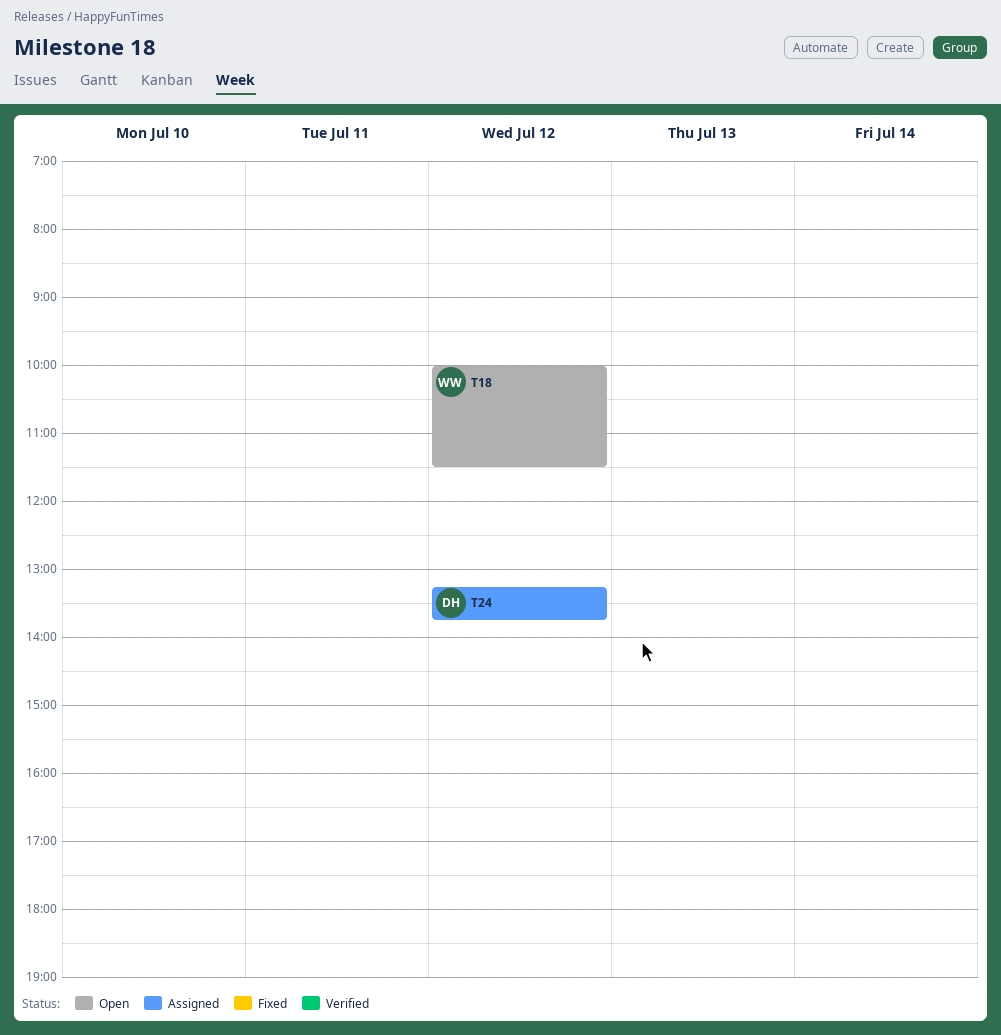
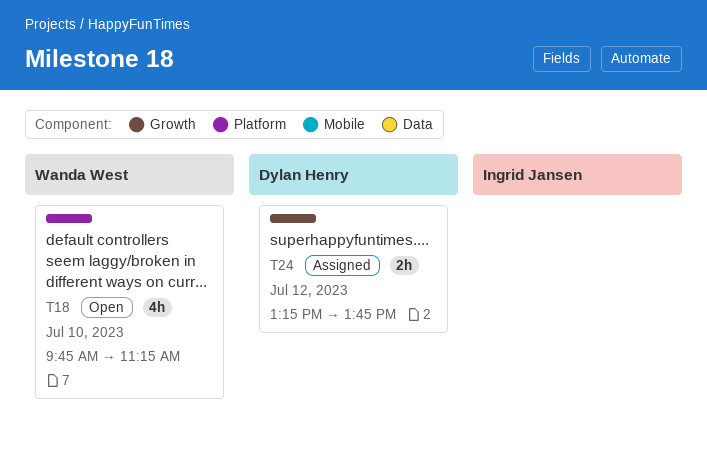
T18, day: Jul 12 -> Jul 10
T18, begins: 10:00 -> 09:45
T18, ends: 11:30 -> 11:15

